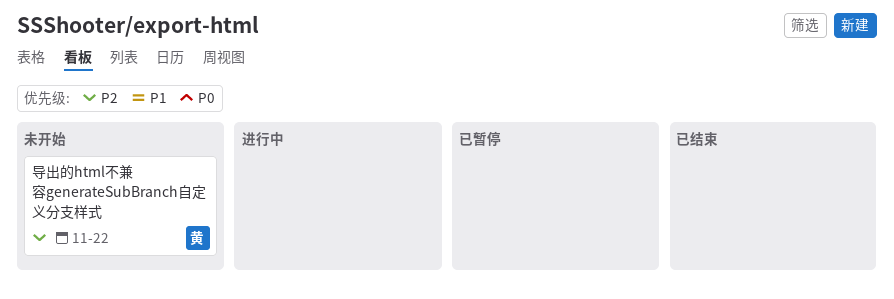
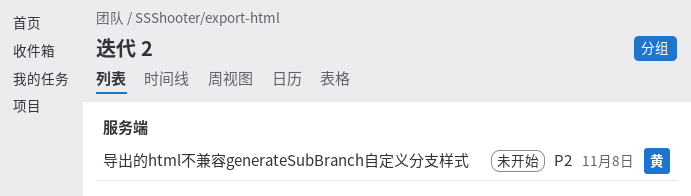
导出的html不兼容generateSubBranch自定义分支样式, due: Nov 22 -> Nov 8

